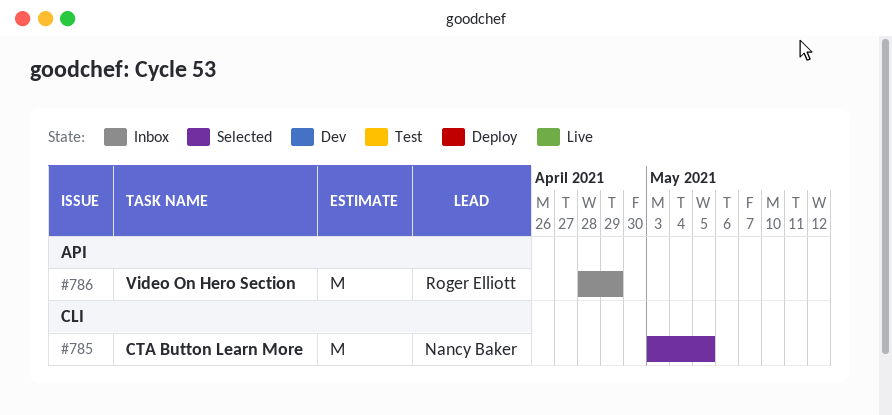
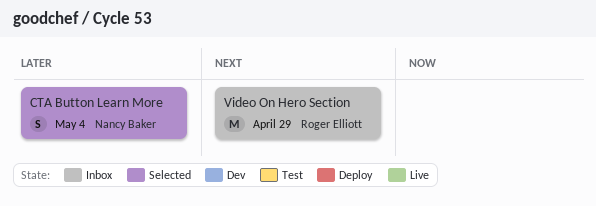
CTA Button Learn More, estimate: M -> S
CTA Button Learn More, due: May 5 -> May 4

